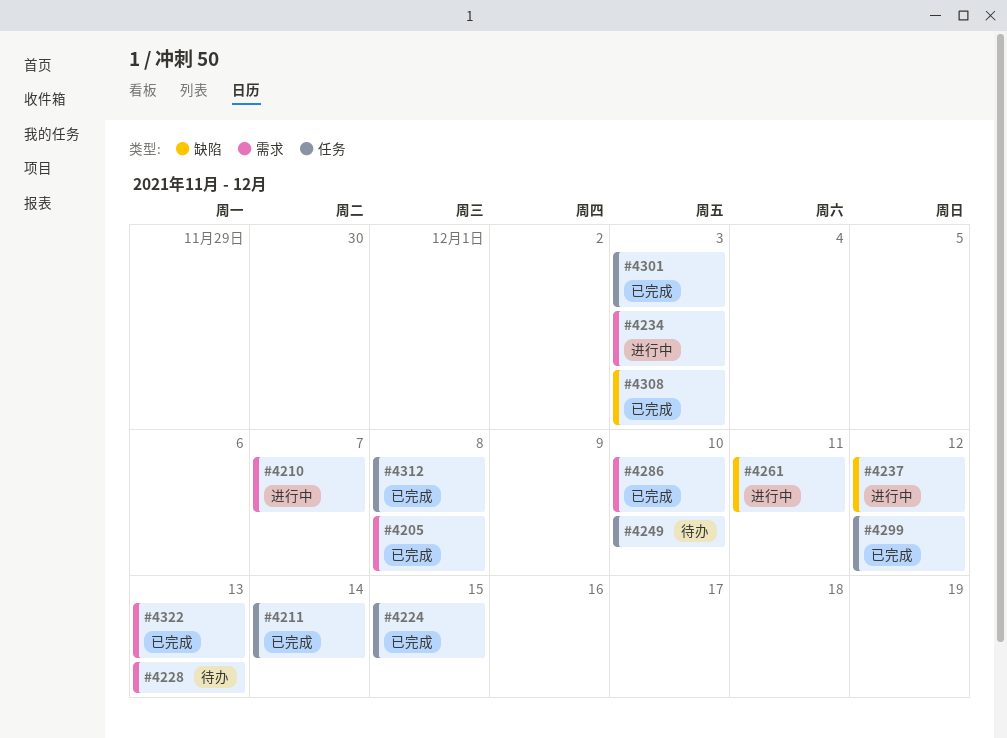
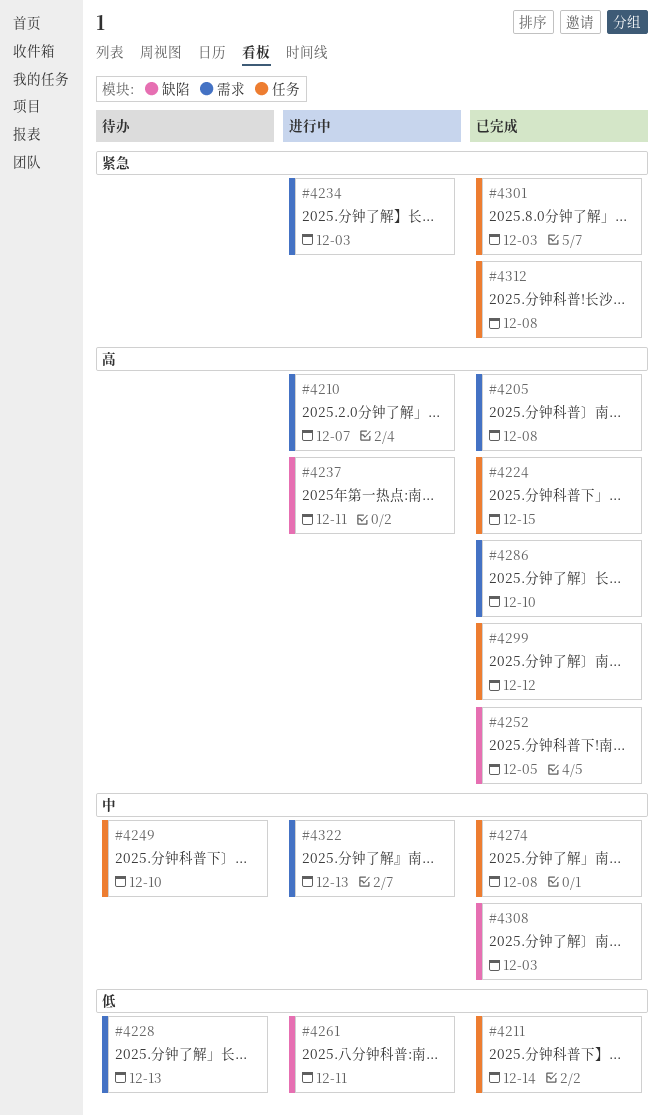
#4237, due: Dec 12 -> Dec 11
#4252: none -> present
#4274: none -> present
#4322, status: 已完成 -> 进行中

